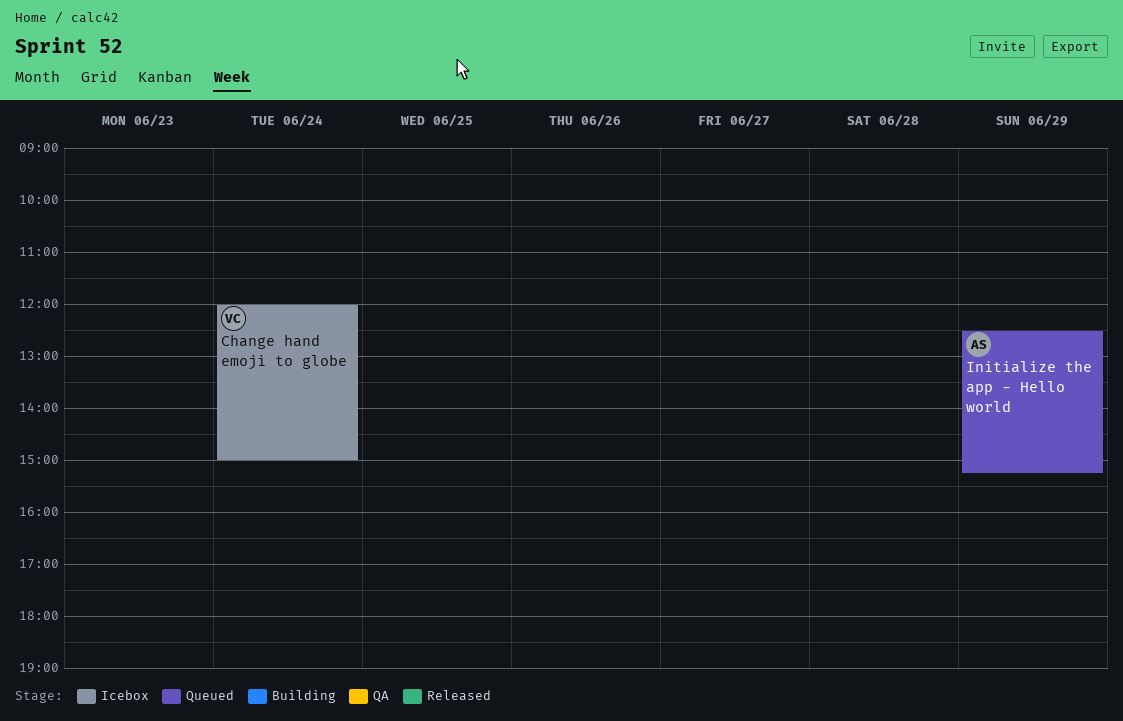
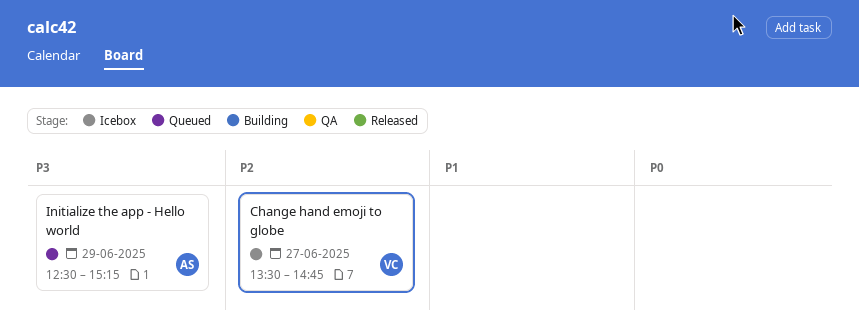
Change hand emoji to globe, day: Jun 24 -> Jun 27
Change hand emoji to globe, begins: 12:00 -> 13:30
Change hand emoji to globe, ends: 15:00 -> 14:45

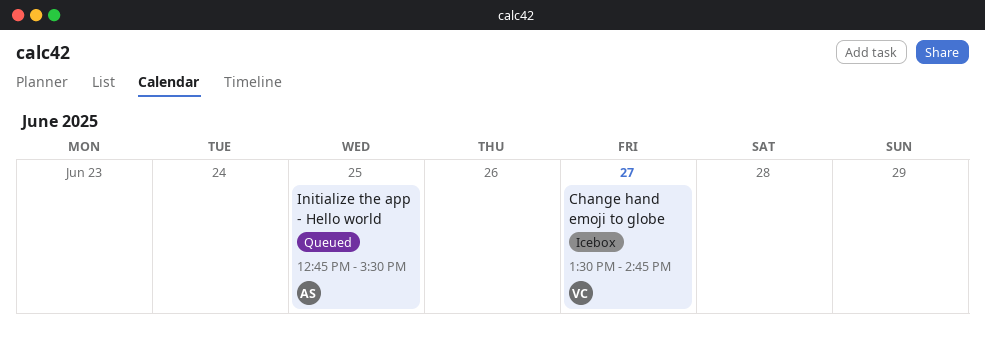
Initialize the app - Hello world, day: Jun 29 -> Jun 25
Initialize the app - Hello world, begins: 12:30 -> 12:45
Initialize the app - Hello world, ends: 15:15 -> 15:30

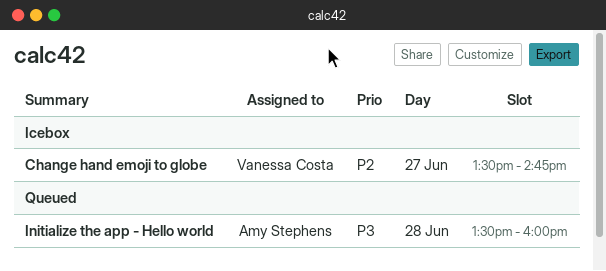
Initialize the app - Hello world, day: Jun 25 -> Jun 28
Initialize the app - Hello world, begins: 12:45 -> 13:30
Initialize the app - Hello world, ends: 15:30 -> 16:00

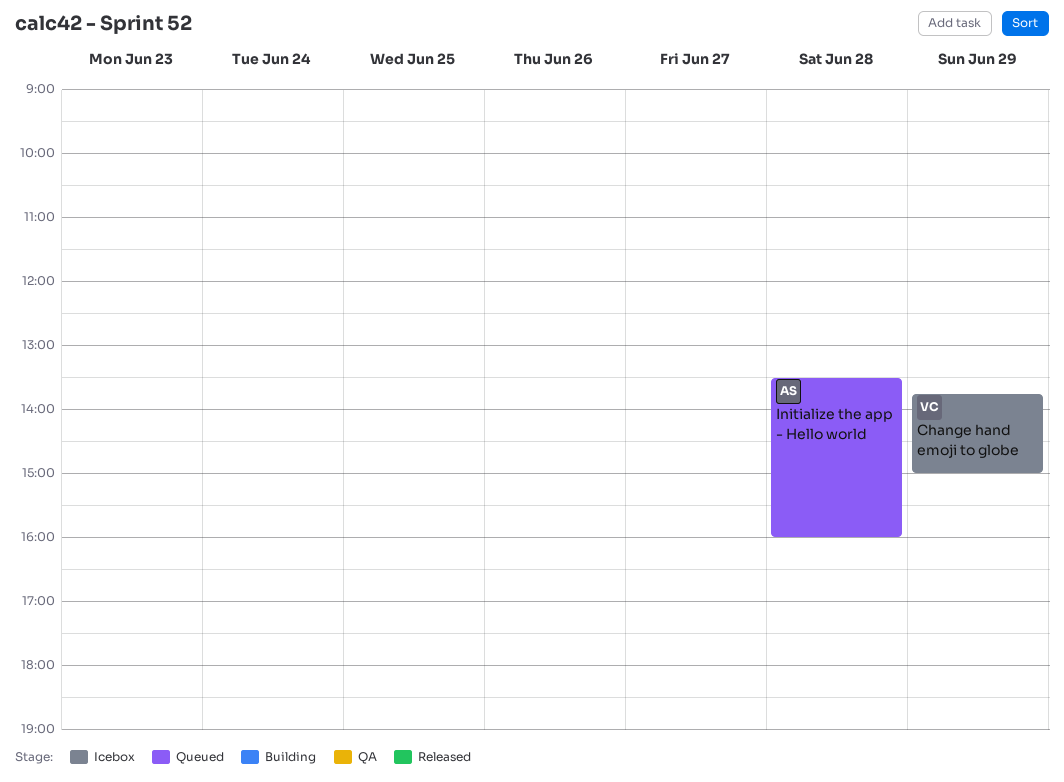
Change hand emoji to globe, day: Jun 27 -> Jun 29
Change hand emoji to globe, begins: 13:30 -> 13:45
Change hand emoji to globe, ends: 14:45 -> 15:00

